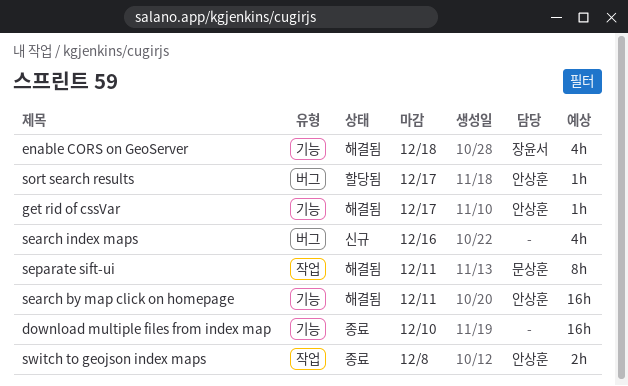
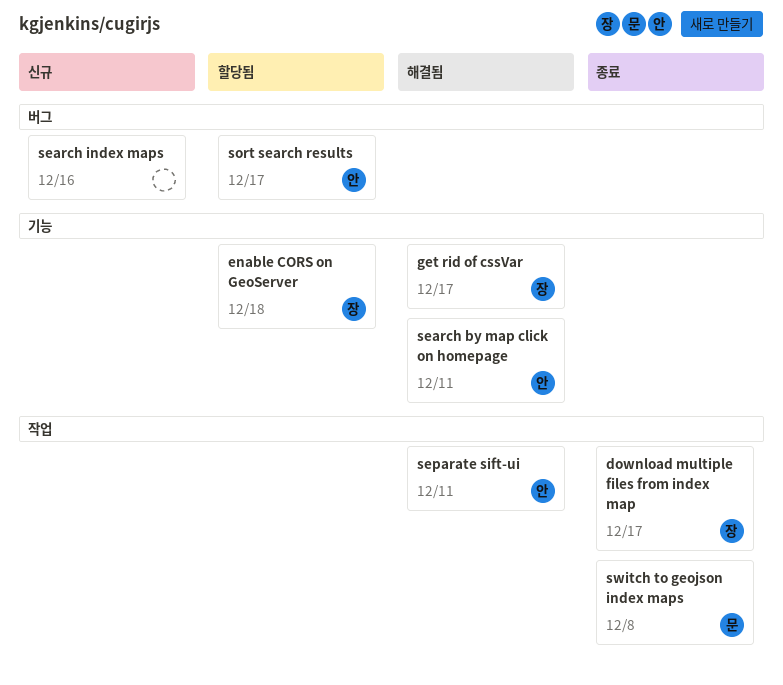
download multiple files from index map, owner: none -> 장윤서
download multiple files from index map, label: 기능 -> 작업
download multiple files from index map, due: Dec 10 -> Dec 17
enable CORS on GeoServer, status: 해결됨 -> 할당됨
get rid of cssVar, owner: 안상훈 -> 장윤서
separate sift-ui, owner: 문상훈 -> 안상훈
switch to geojson index maps, owner: 안상훈 -> 문상훈

